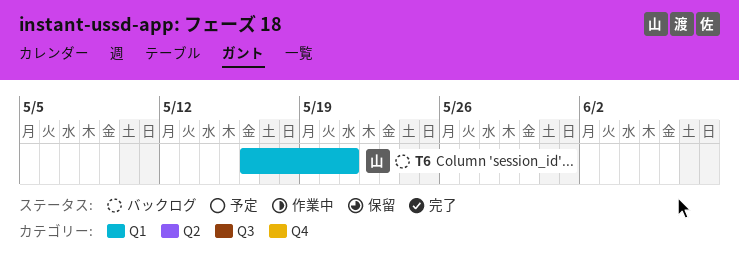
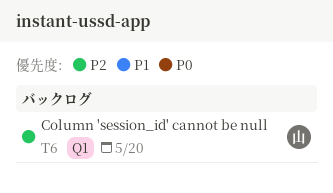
T6, due: May 21 -> May 20

